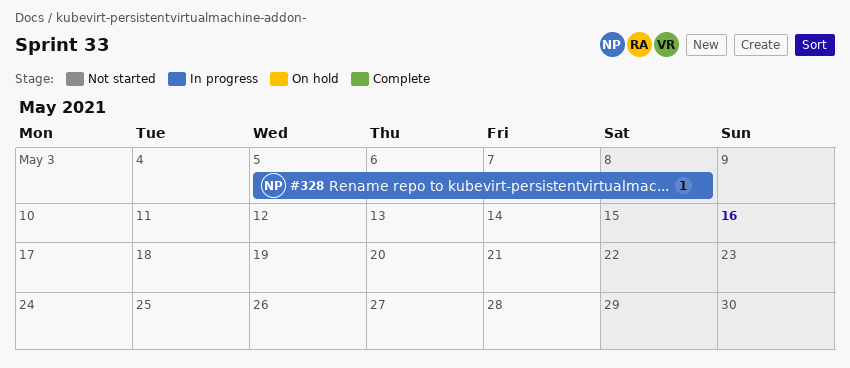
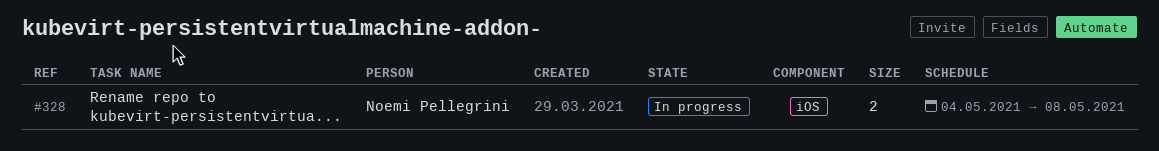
#328, estimate: 1 -> 2
#328, start: May 5 -> May 4

